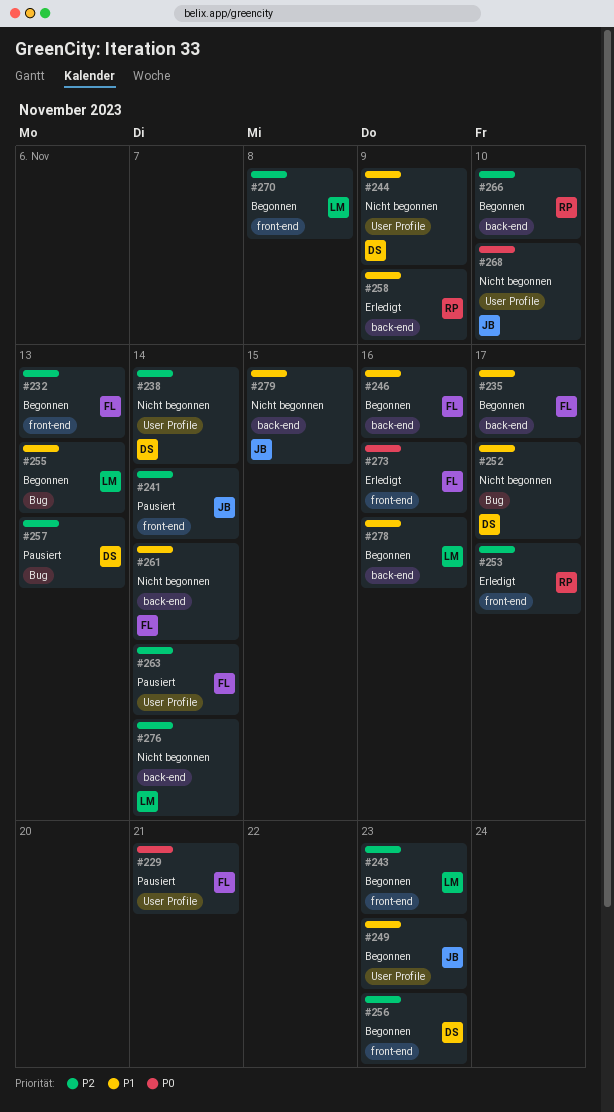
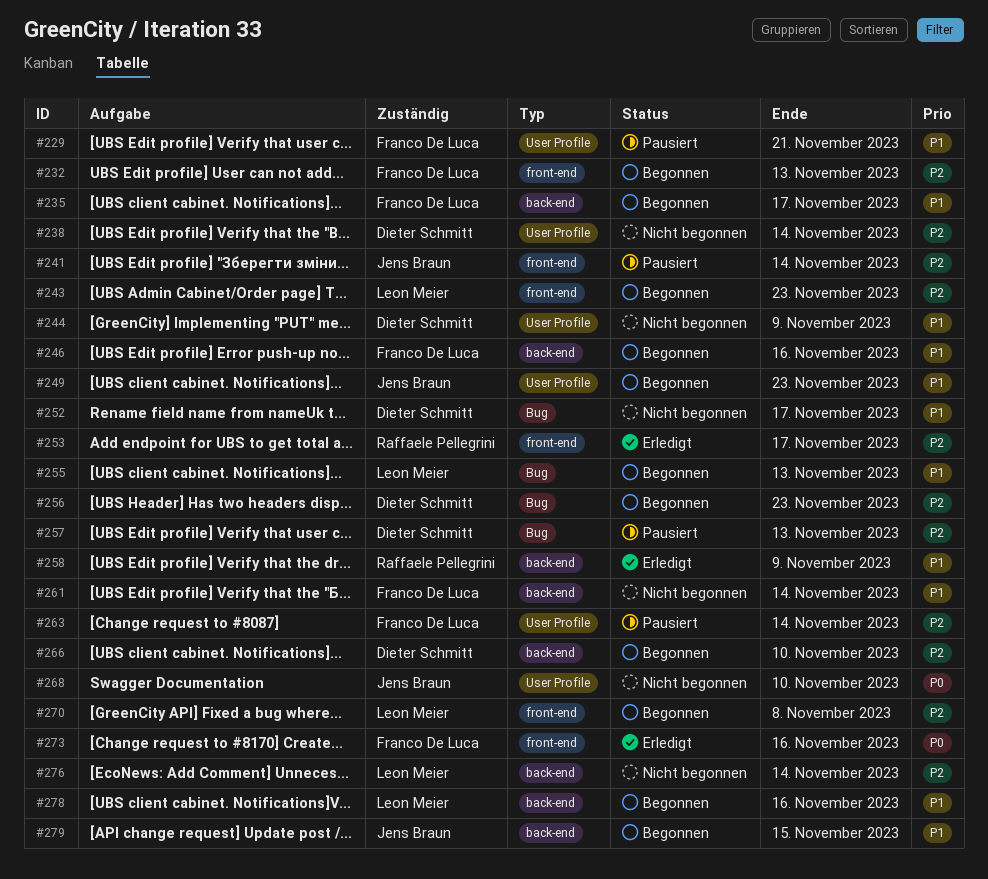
#229, priority: P0 -> P1
#256, label: front-end -> Bug
#266, owner: Raffaele Pellegrini -> Dieter Schmitt
#279, status: Nicht begonnen -> Begonnen

